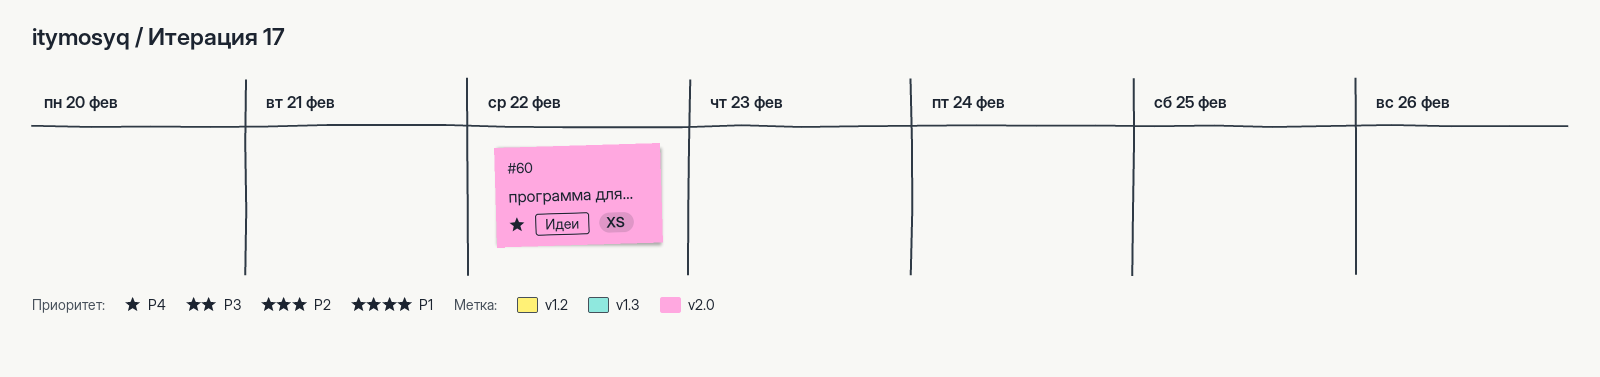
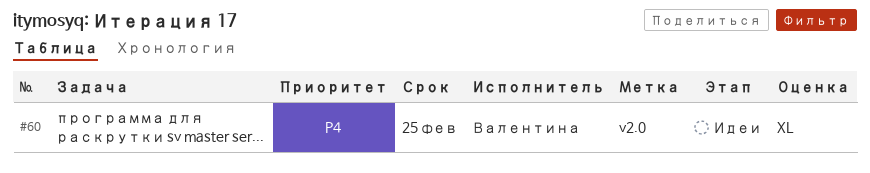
#60, estimate: XS -> XL
#60, due: Feb 22 -> Feb 25

